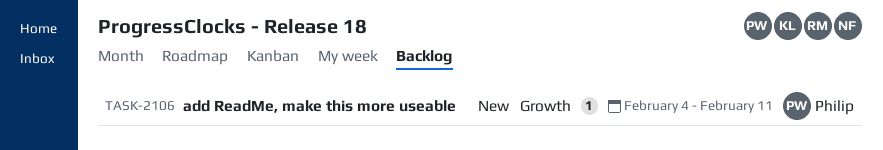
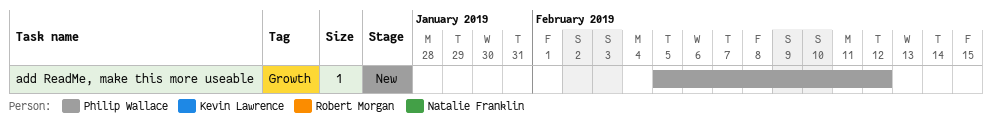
add ReadMe, make this more useable, start: Feb 4 -> Feb 5
add ReadMe, make this more useable, due: Feb 11 -> Feb 12

